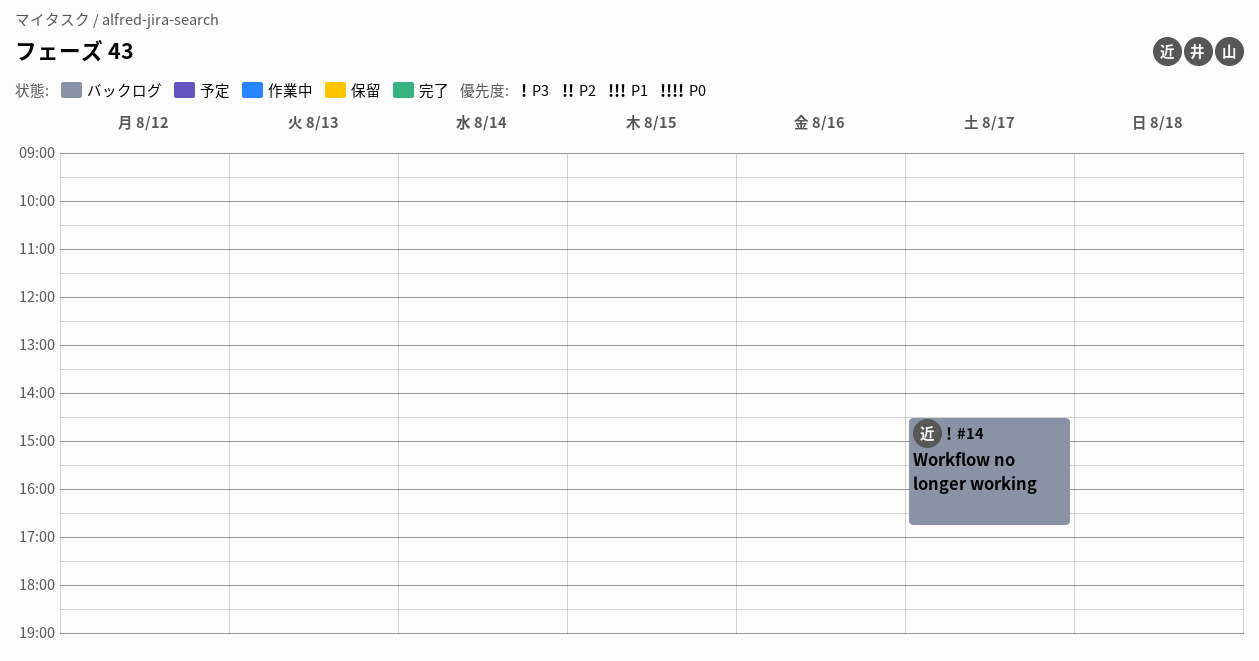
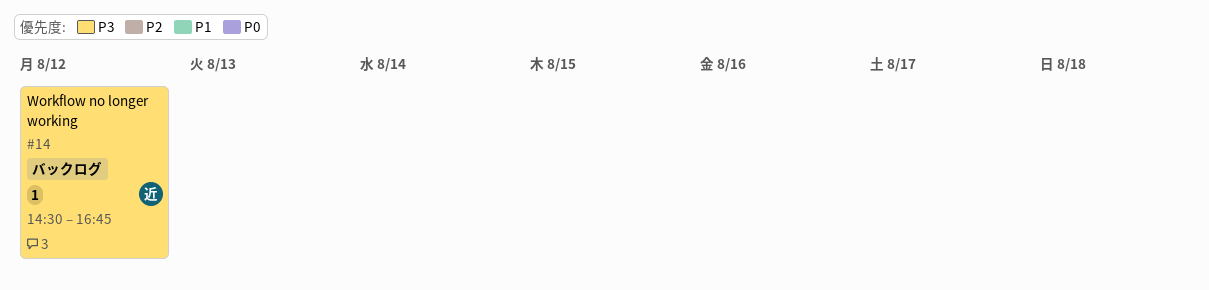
#14, day: Aug 17 -> Aug 12

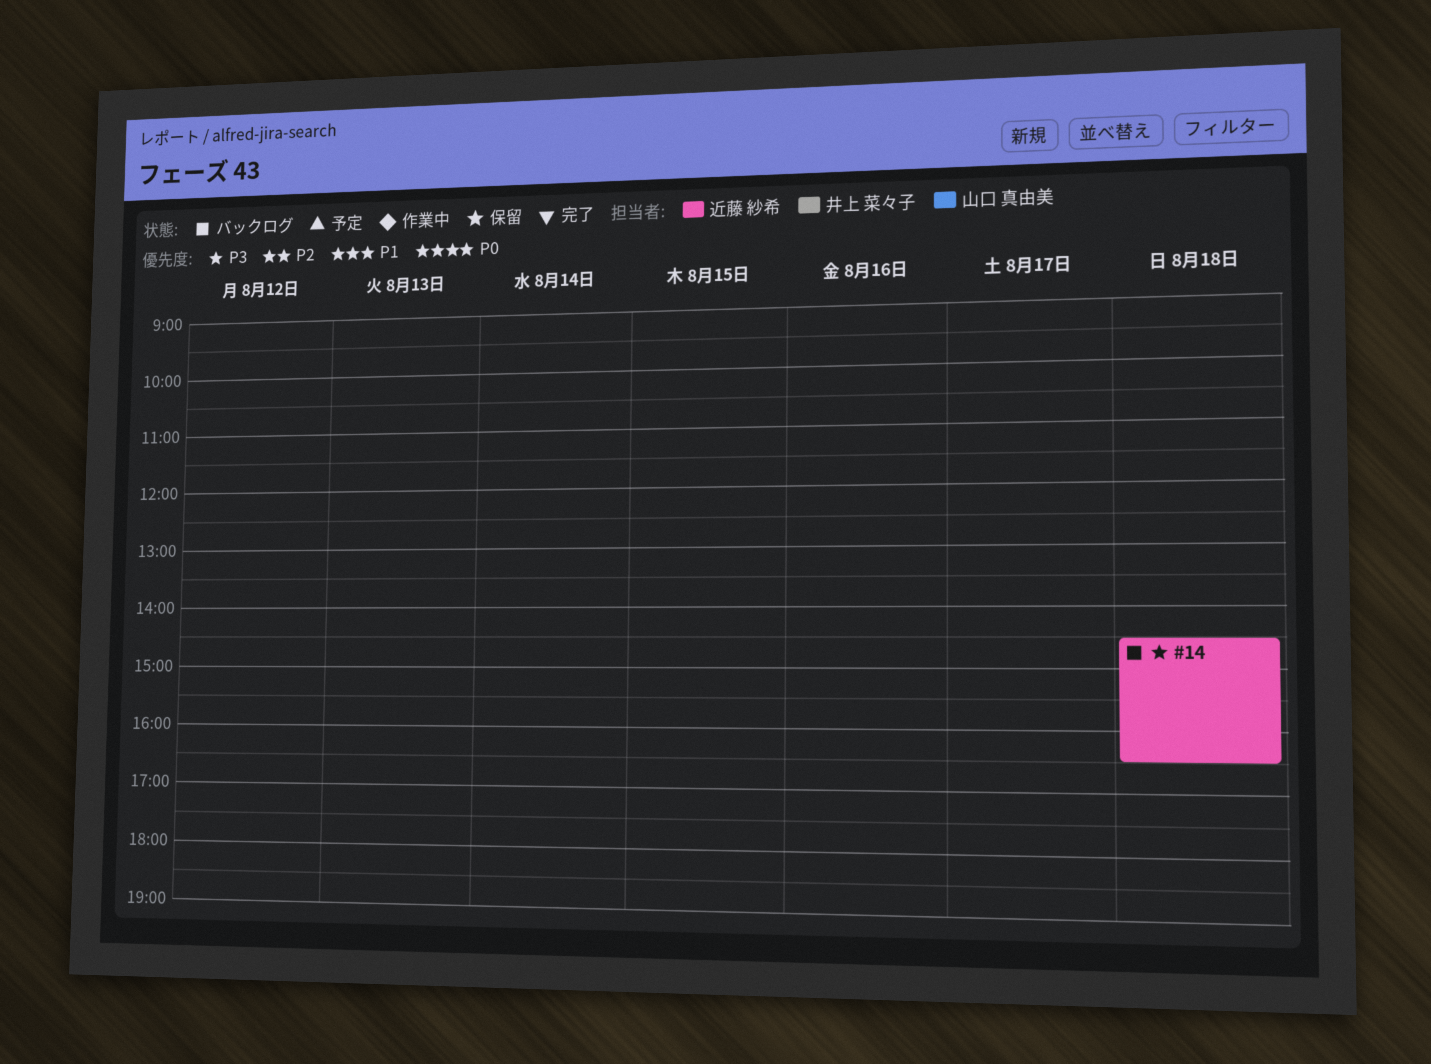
#14, day: Aug 12 -> Aug 18
#14, ends: 16:45 -> 16:30

